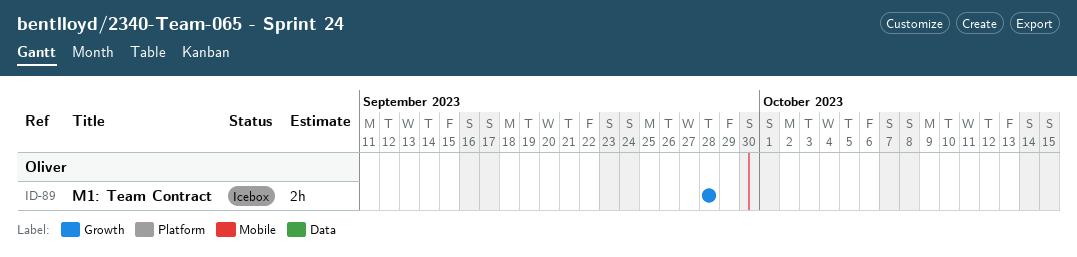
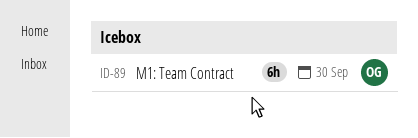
ID-89, estimate: 2h -> 6h
ID-89, due: Sep 28 -> Sep 30

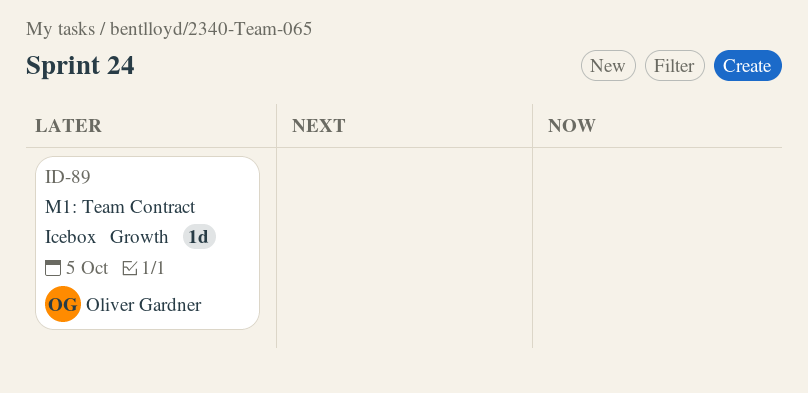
ID-89, estimate: 6h -> 1d
ID-89, due: Sep 30 -> Oct 5

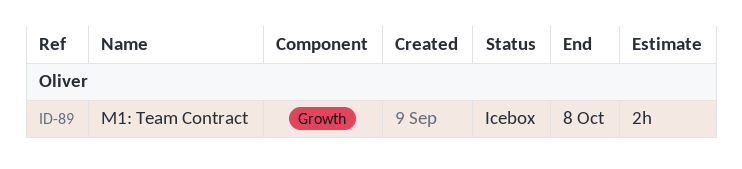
ID-89, estimate: 1d -> 2h
ID-89, due: Oct 5 -> Oct 8

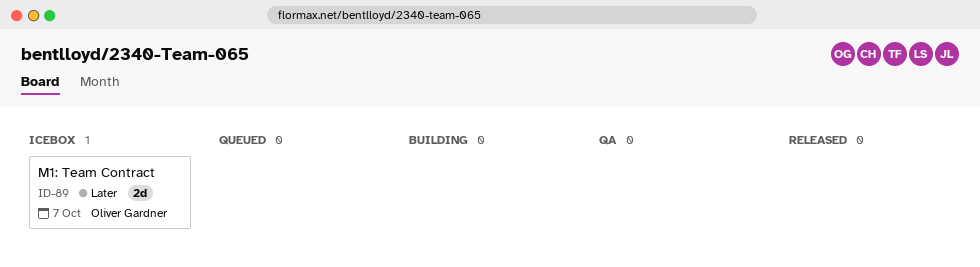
ID-89, estimate: 2h -> 2d
ID-89, due: Oct 8 -> Oct 7

